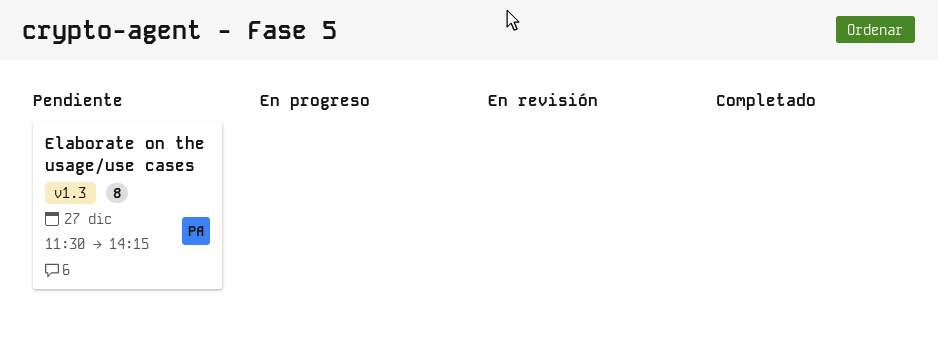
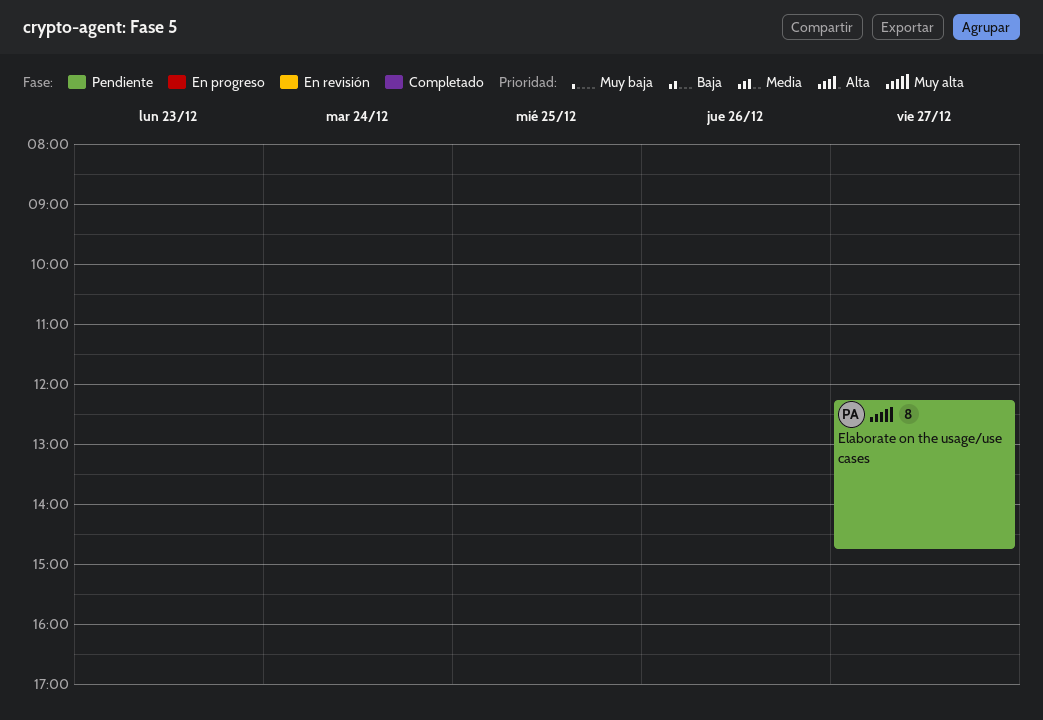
Elaborate on the usage/use cases, begins: 11:30 -> 12:15
Elaborate on the usage/use cases, ends: 14:15 -> 14:45

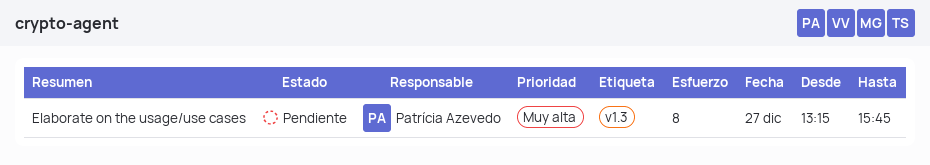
Elaborate on the usage/use cases, begins: 12:15 -> 13:15
Elaborate on the usage/use cases, ends: 14:45 -> 15:45

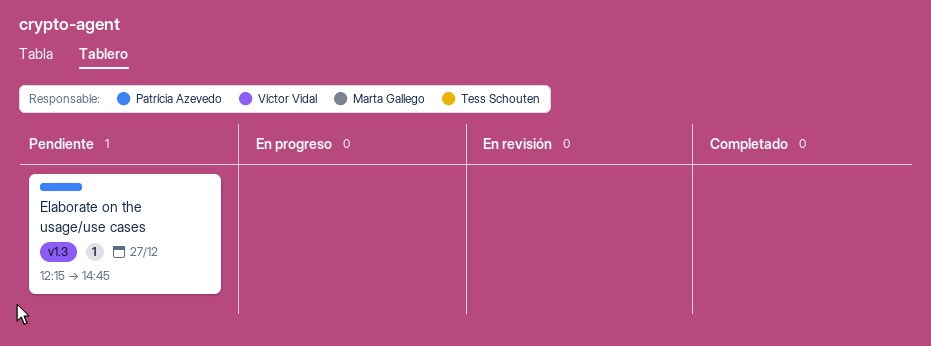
Elaborate on the usage/use cases, estimate: 8 -> 1
Elaborate on the usage/use cases, begins: 13:15 -> 12:15
Elaborate on the usage/use cases, ends: 15:45 -> 14:45

